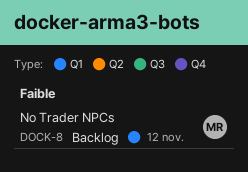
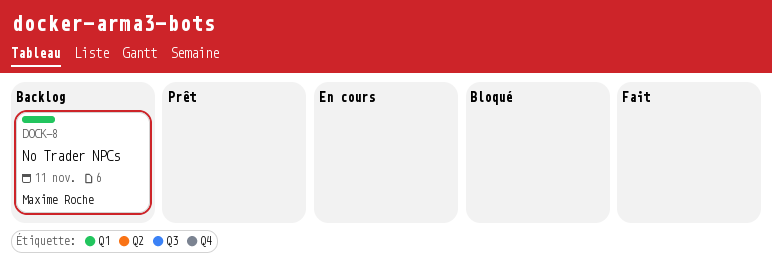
DOCK-8, due: Nov 12 -> Nov 11

